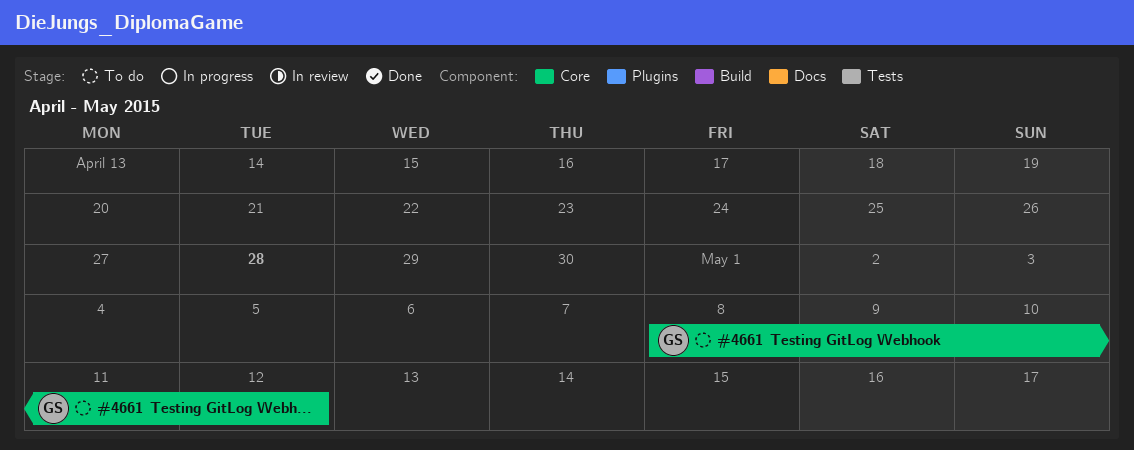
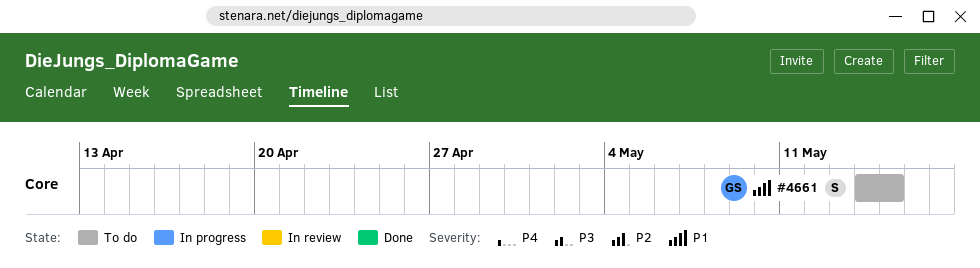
#4661, start: May 8 -> May 14
#4661, due: May 12 -> May 15

